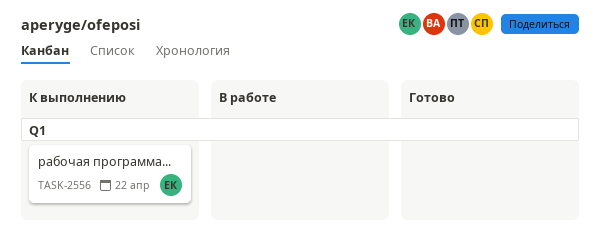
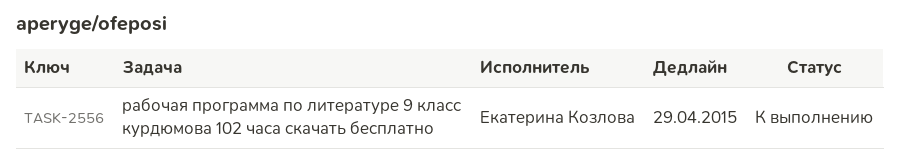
TASK-2556, due: Apr 22 -> Apr 29

